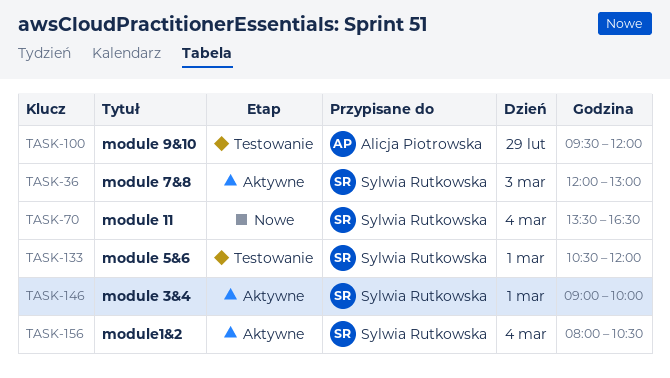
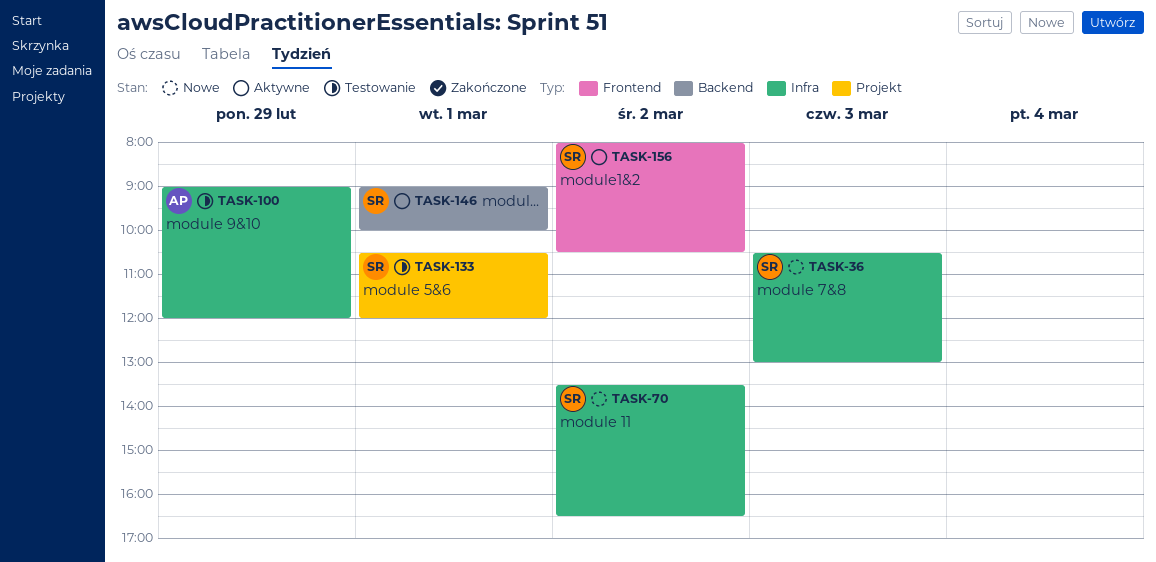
TASK-36, status: Aktywne -> Nowe
TASK-36, begins: 12:00 -> 10:30
TASK-70, day: Mar 4 -> Mar 2
TASK-100, begins: 09:30 -> 09:00
TASK-156, day: Mar 4 -> Mar 2

